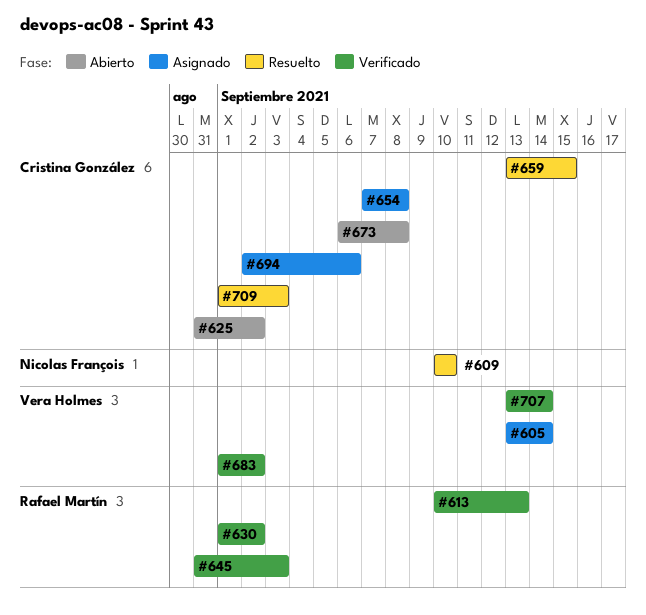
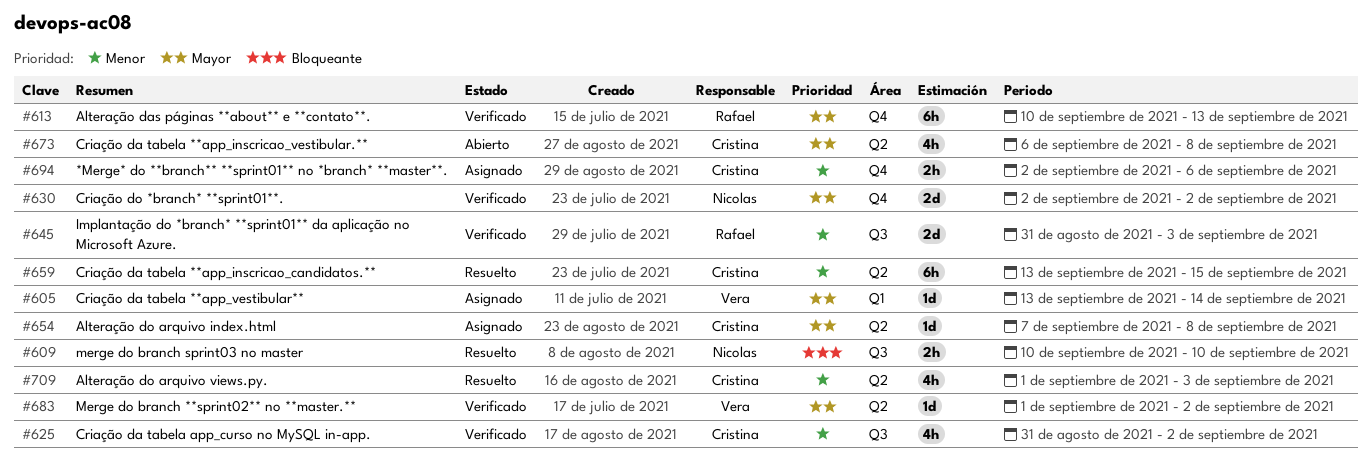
#625, status: Abierto -> Verificado
#630, owner: Rafael Martín -> Nicolas François
#630, start: Sep 1 -> Sep 2
#707: present -> none

